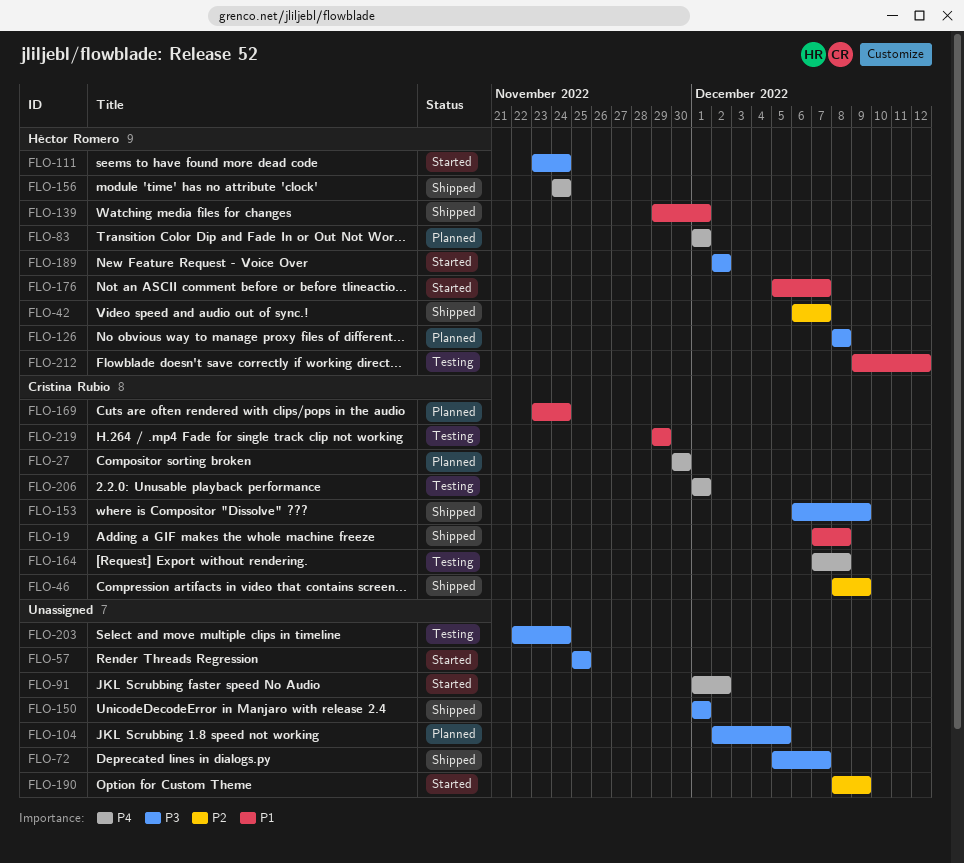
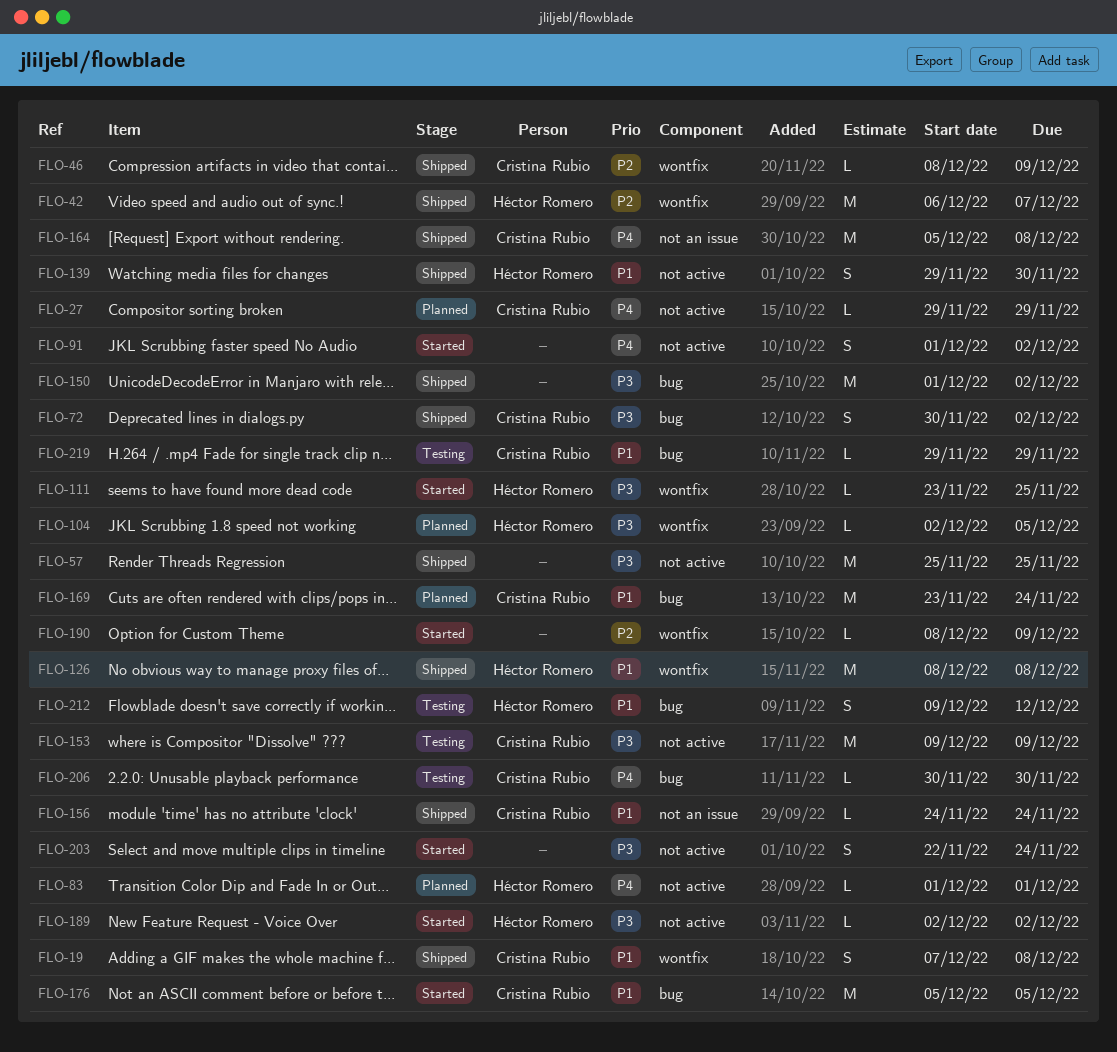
FLO-27, start: Nov 30 -> Nov 29
FLO-27, due: Nov 30 -> Nov 29
FLO-57, status: Started -> Shipped
FLO-72, owner: none -> Cristina Rubio
FLO-72, start: Dec 5 -> Nov 30
FLO-72, due: Dec 7 -> Dec 2
FLO-104, owner: none -> Héctor Romero
FLO-111, due: Nov 24 -> Nov 25
FLO-126, status: Planned -> Shipped
FLO-126, priority: P3 -> P1
FLO-139, due: Dec 1 -> Nov 30
FLO-150, due: Dec 1 -> Dec 2
FLO-153, status: Shipped -> Testing
FLO-153, start: Dec 6 -> Dec 9
FLO-156, owner: Héctor Romero -> Cristina Rubio
FLO-156, priority: P4 -> P1
FLO-164, status: Testing -> Shipped
FLO-164, start: Dec 7 -> Dec 5
FLO-176, owner: Héctor Romero -> Cristina Rubio
FLO-176, due: Dec 7 -> Dec 5
FLO-203, status: Testing -> Started
FLO-206, start: Dec 1 -> Nov 30
FLO-206, due: Dec 1 -> Nov 30

